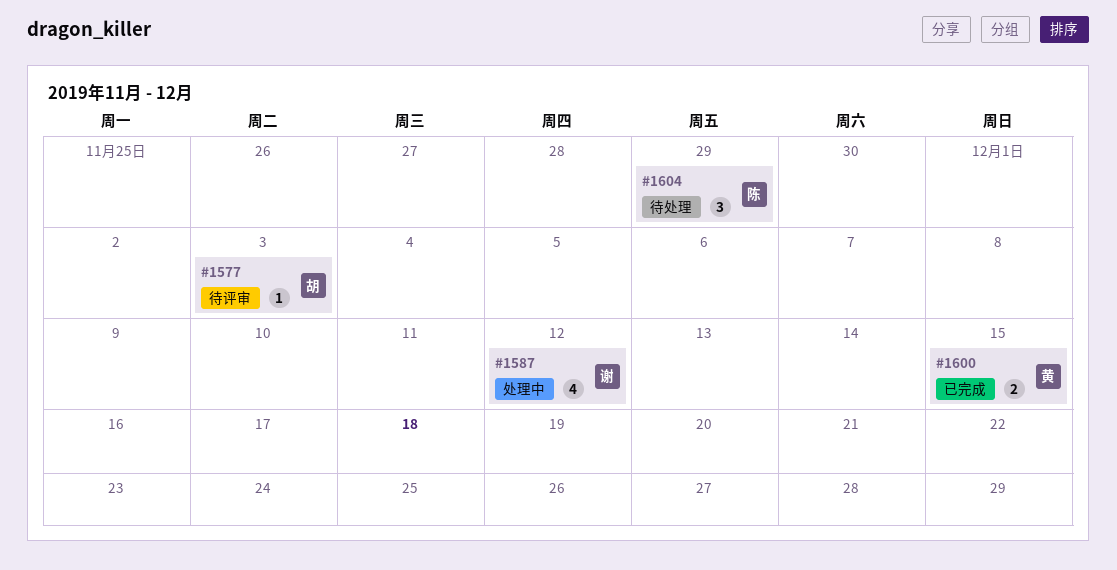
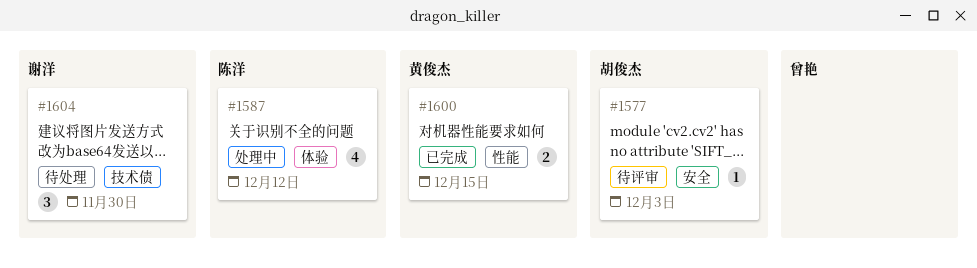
#1587, owner: 谢洋 -> 陈洋
#1604, owner: 陈洋 -> 谢洋
#1604, due: Nov 29 -> Nov 30

